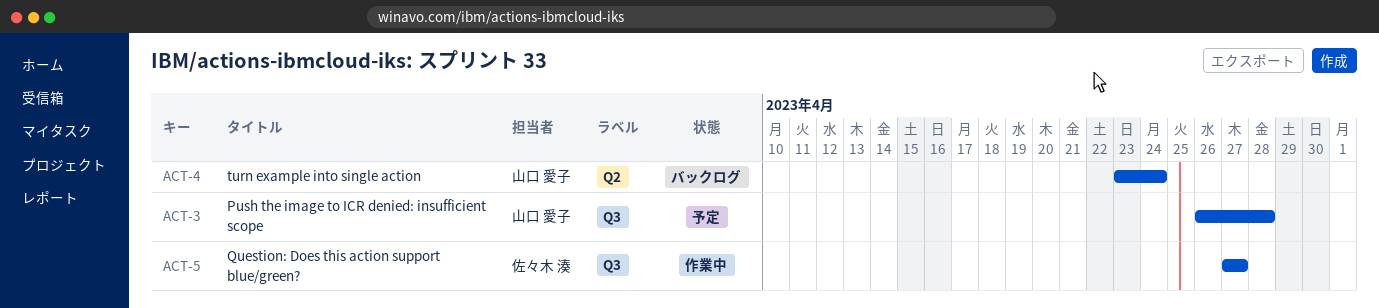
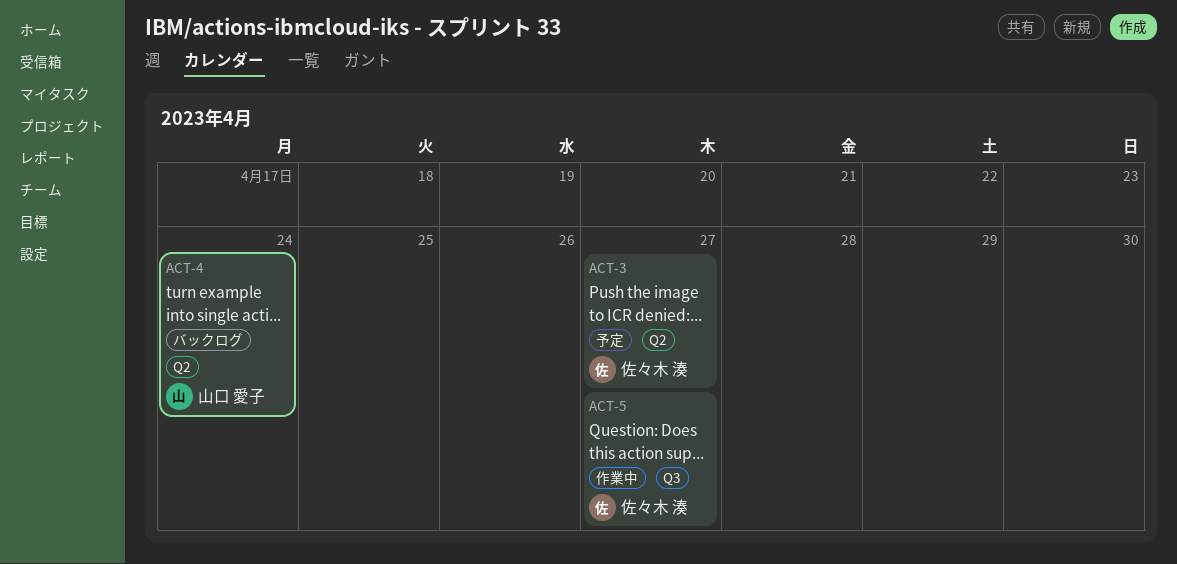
ACT-3, owner: 山口 愛子 -> 佐々木 湊
ACT-3, label: Q3 -> Q2
ACT-3, due: Apr 28 -> Apr 27

